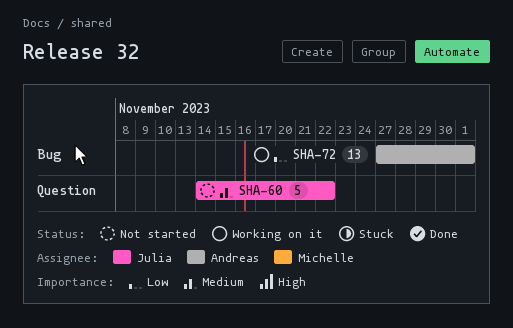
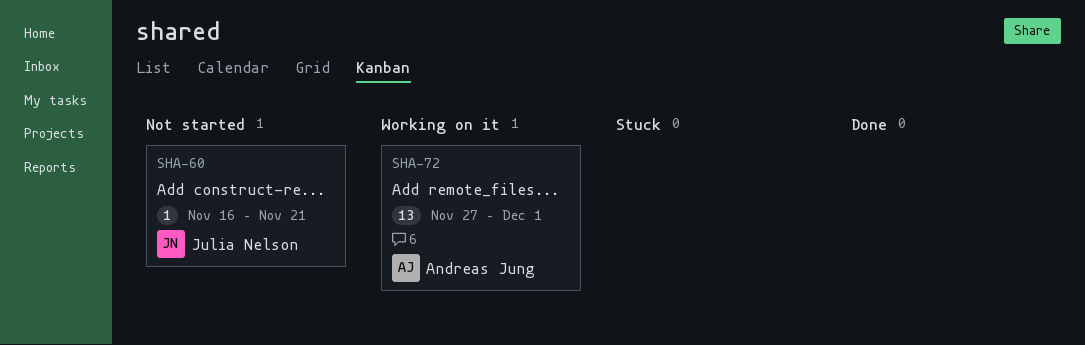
SHA-60, estimate: 5 -> 1
SHA-60, start: Nov 14 -> Nov 16
SHA-60, due: Nov 22 -> Nov 21

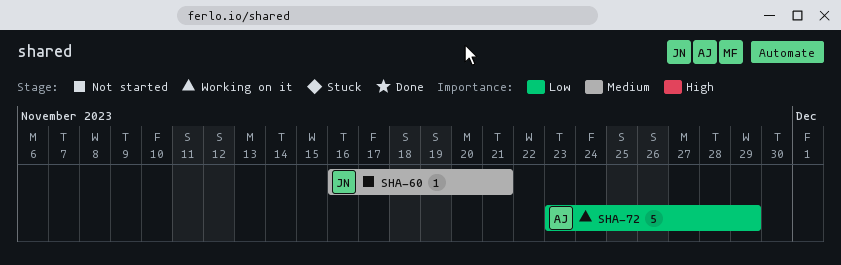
SHA-72, estimate: 13 -> 5
SHA-72, start: Nov 27 -> Nov 23
SHA-72, due: Dec 1 -> Nov 29

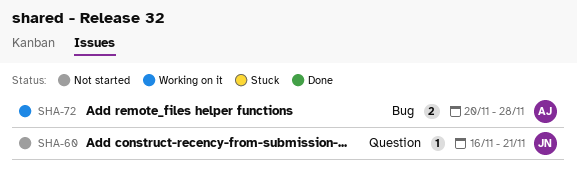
SHA-72, estimate: 5 -> 2
SHA-72, start: Nov 23 -> Nov 20
SHA-72, due: Nov 29 -> Nov 28

